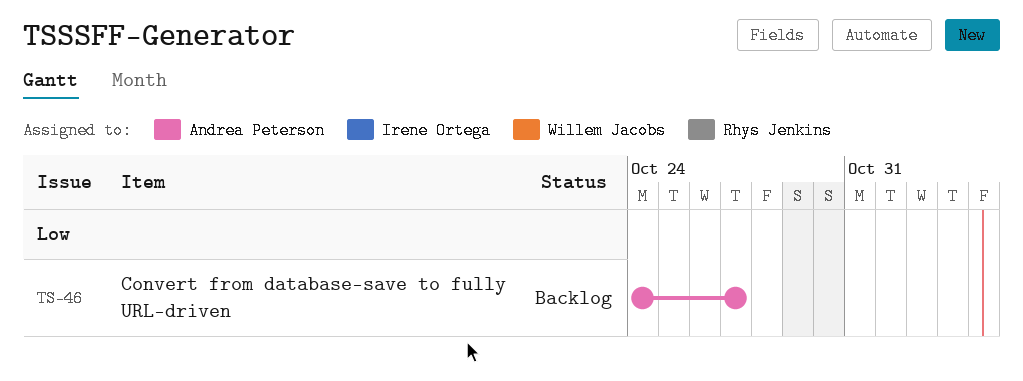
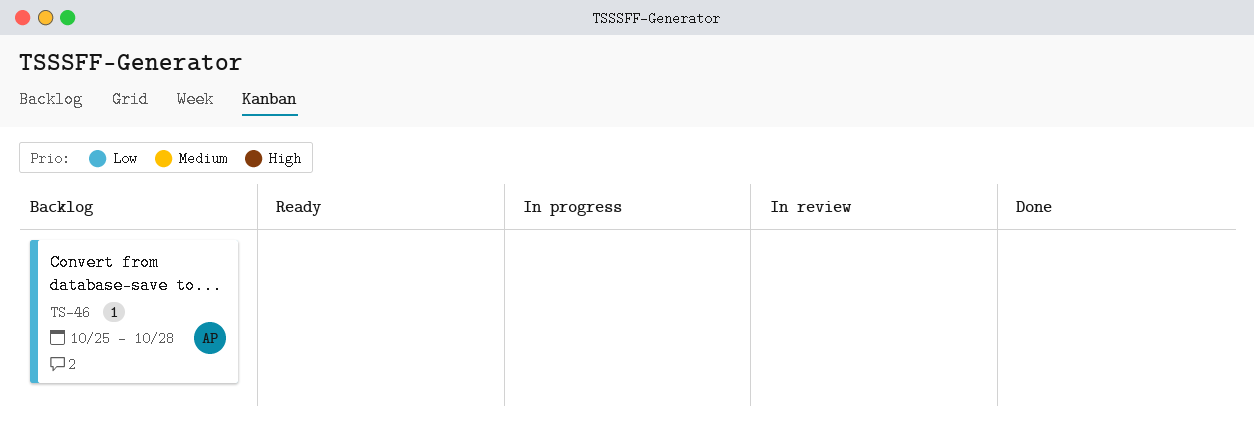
TS-46, start: Oct 24 -> Oct 25
TS-46, due: Oct 27 -> Oct 28

